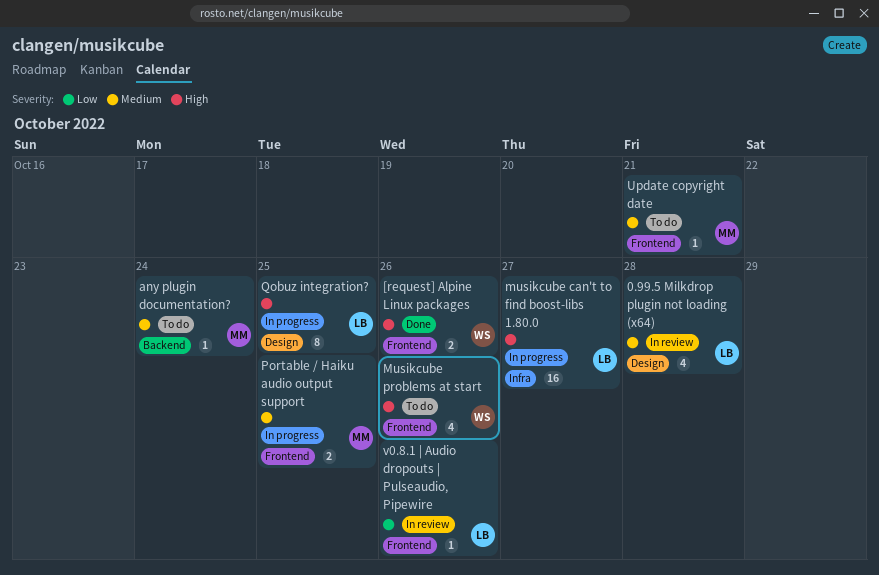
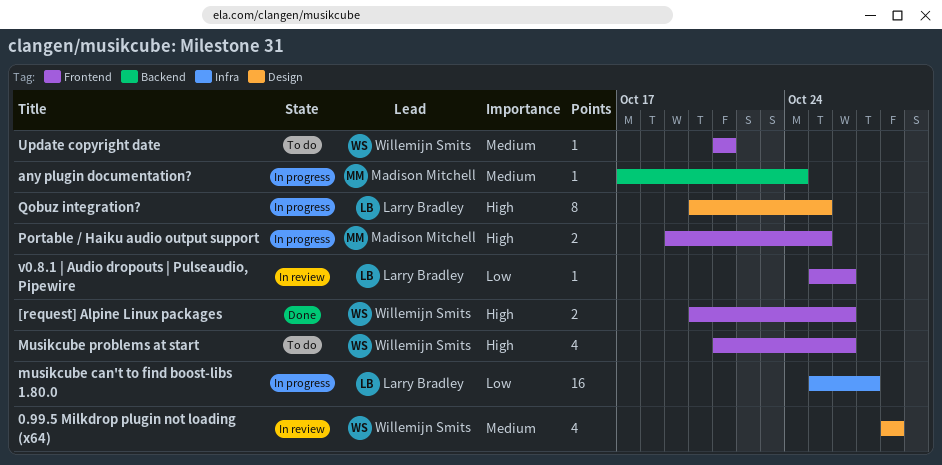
0.99.5 Milkdrop plugin not loading (x64), owner: Larry Bradley -> Willemijn Smits
any plugin documentation?, status: To do -> In progress
musikcube can't to find boost-libs 1.80.0, priority: High -> Low
Portable / Haiku audio output support, priority: Medium -> High
Update copyright date, owner: Madison Mitchell -> Willemijn Smits

